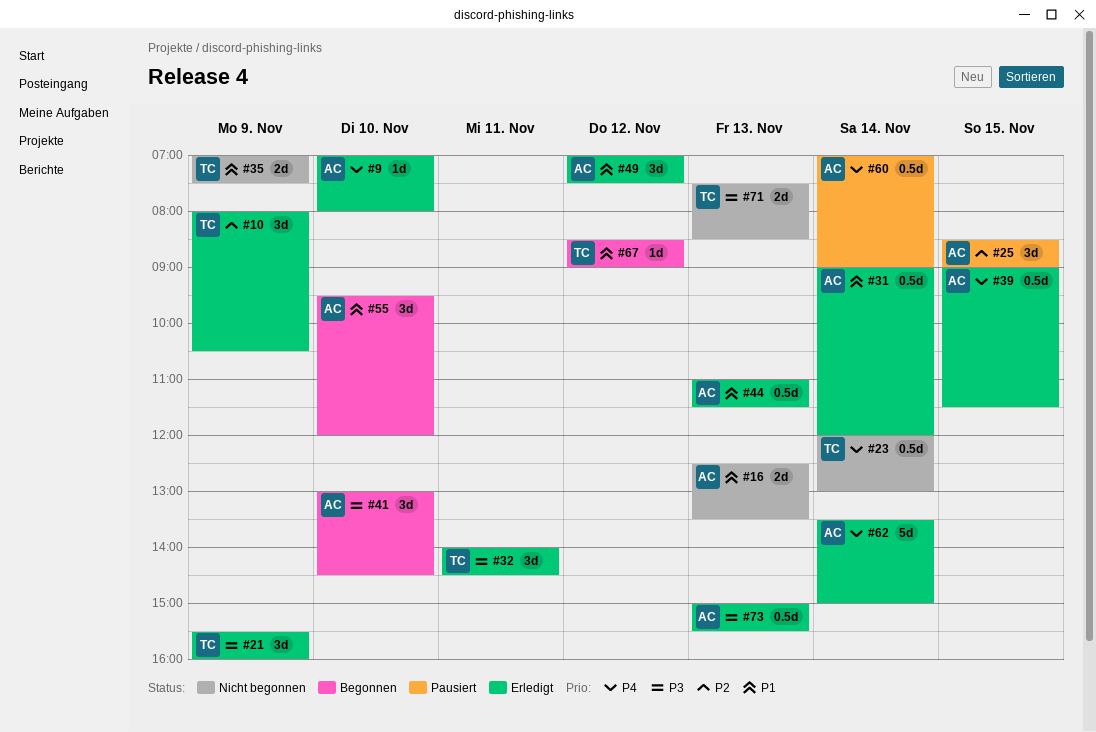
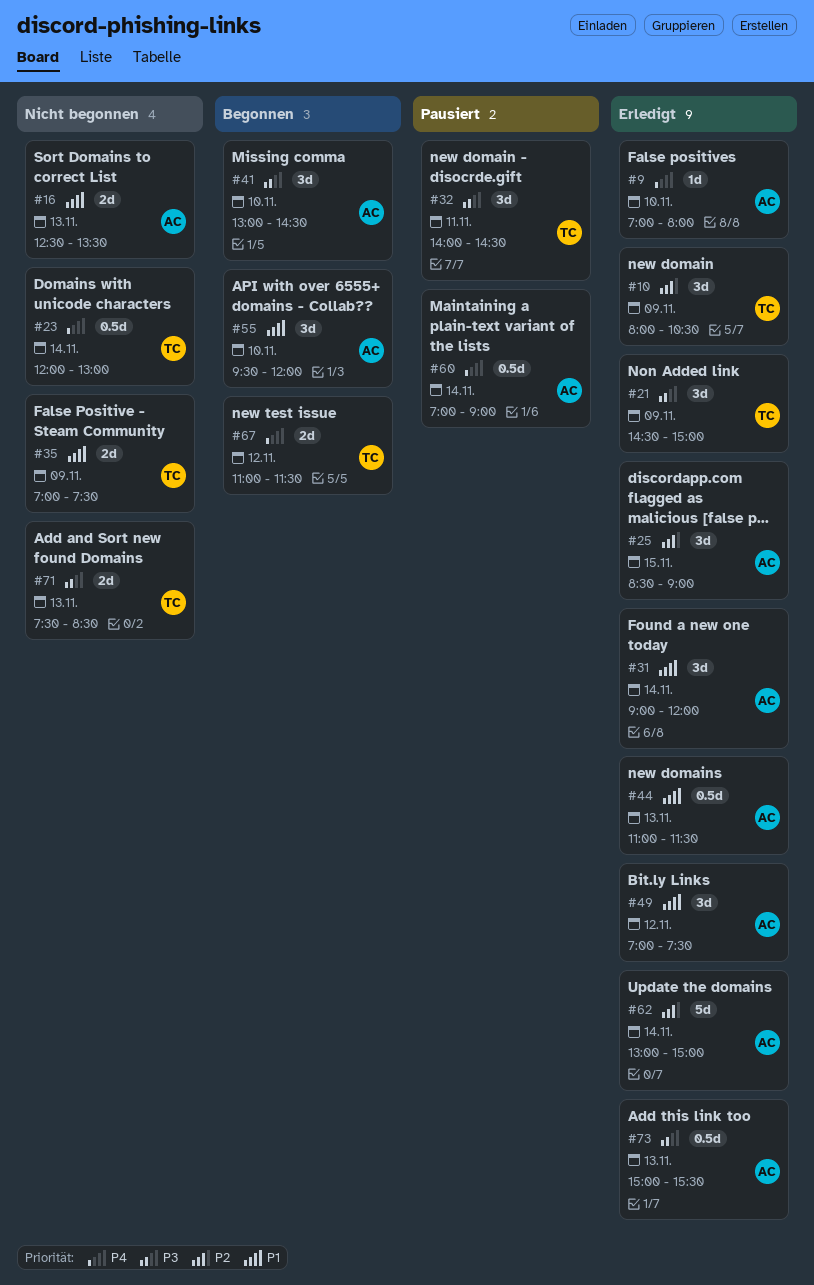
#21, begins: 15:30 -> 14:30
#21, ends: 16:00 -> 15:00
#25, status: Pausiert -> Erledigt
#31, estimate: 0.5d -> 3d
#32, status: Erledigt -> Pausiert
#39: present -> none
#62, priority: P4 -> P2
#62, begins: 13:30 -> 13:00
#67, priority: P1 -> P4
#67, estimate: 1d -> 2d
#67, begins: 08:30 -> 11:00
#67, ends: 09:00 -> 11:30

